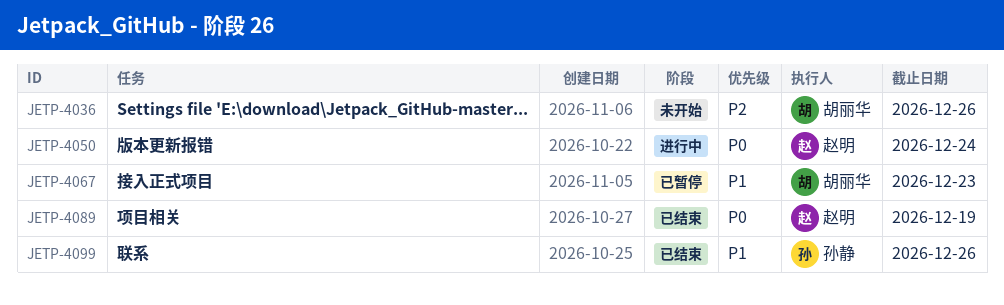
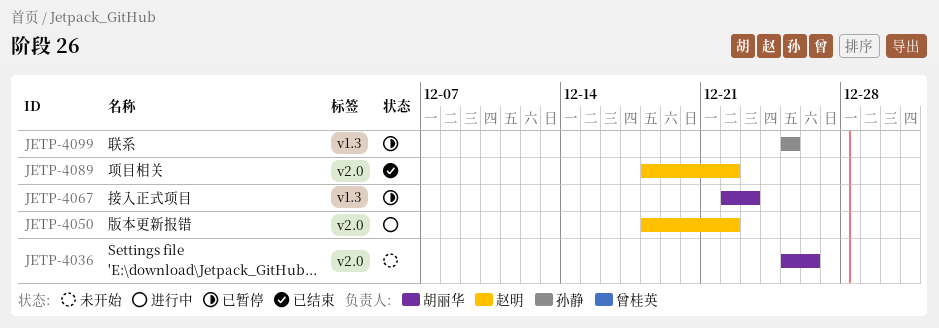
JETP-4050, due: Dec 24 -> Dec 22
JETP-4089, due: Dec 19 -> Dec 22
JETP-4099, status: 已结束 -> 已暂停
JETP-4099, due: Dec 26 -> Dec 25

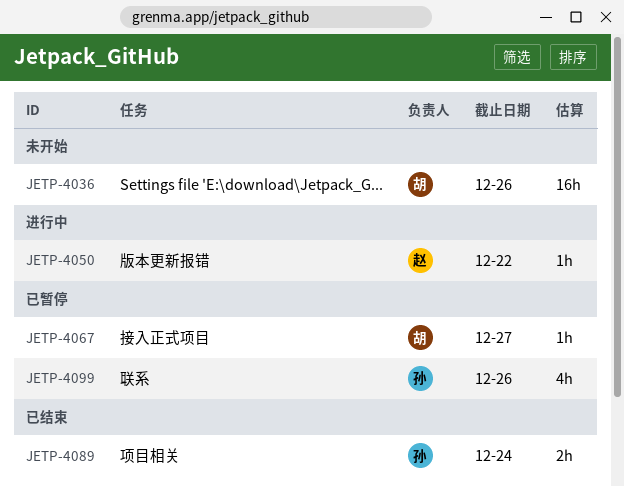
JETP-4067, due: Dec 23 -> Dec 27
JETP-4089, owner: 赵明 -> 孙静
JETP-4089, due: Dec 22 -> Dec 24
JETP-4099, due: Dec 25 -> Dec 26

